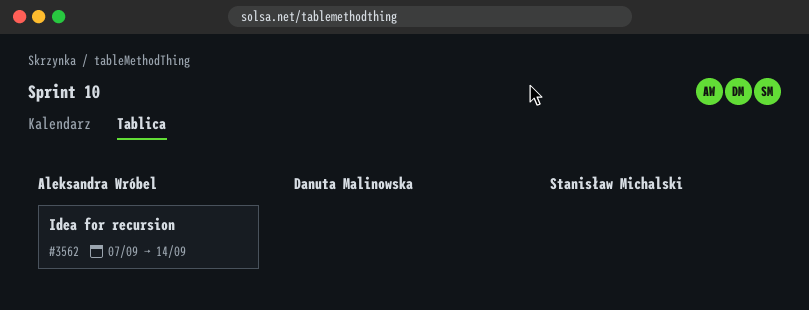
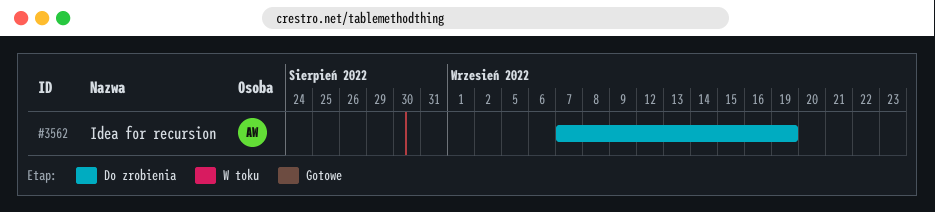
#3562, due: Sep 14 -> Sep 19

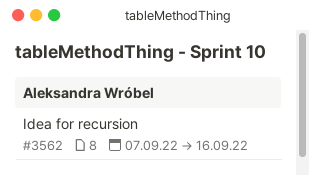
#3562, due: Sep 19 -> Sep 16

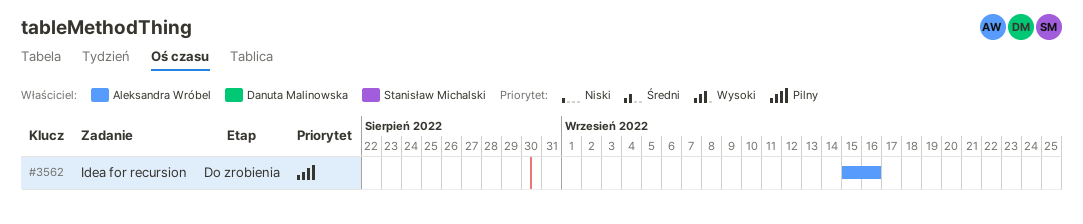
#3562, start: Sep 7 -> Sep 15

